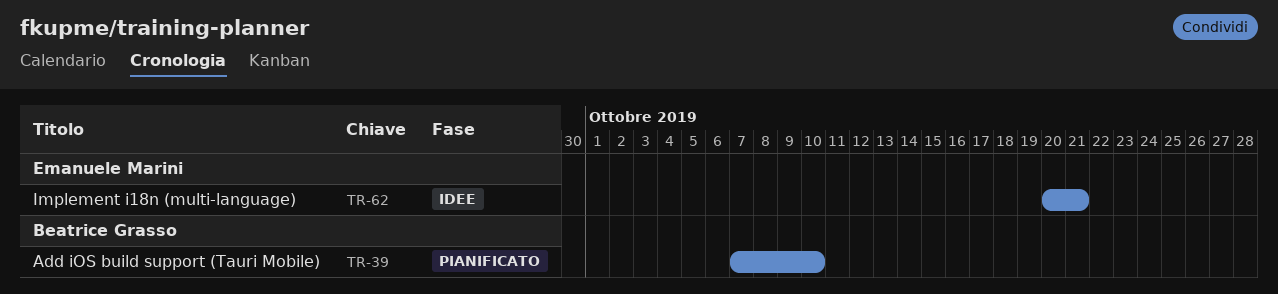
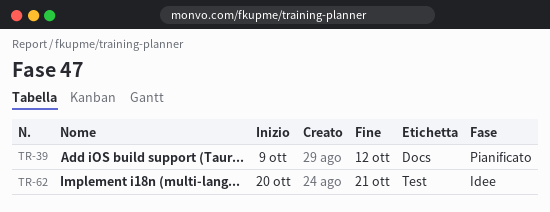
TR-39, start: Oct 7 -> Oct 9
TR-39, due: Oct 10 -> Oct 12

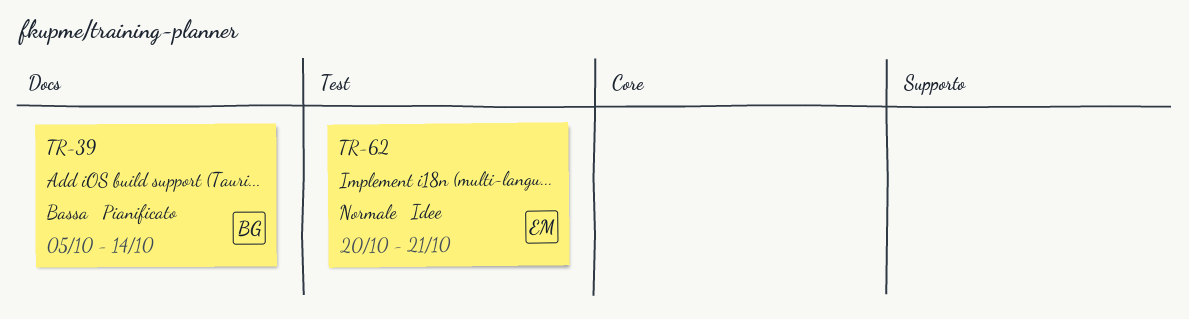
TR-39, start: Oct 9 -> Oct 5
TR-39, due: Oct 12 -> Oct 14

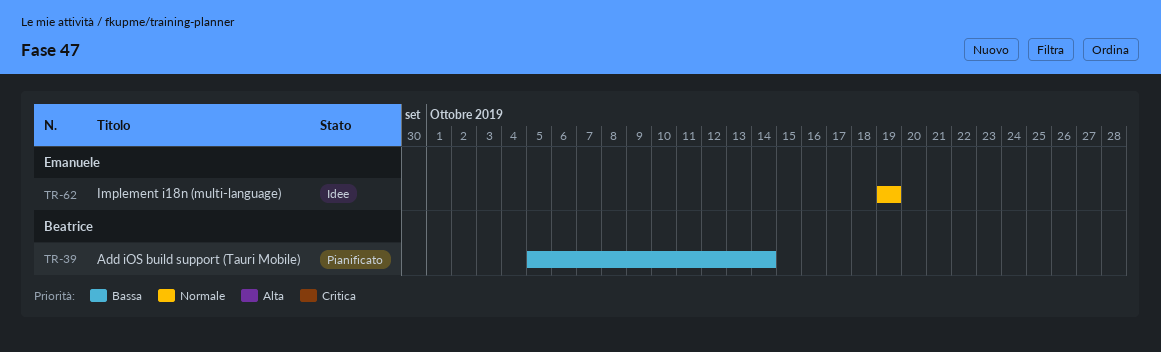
TR-62, start: Oct 20 -> Oct 19
TR-62, due: Oct 21 -> Oct 19

